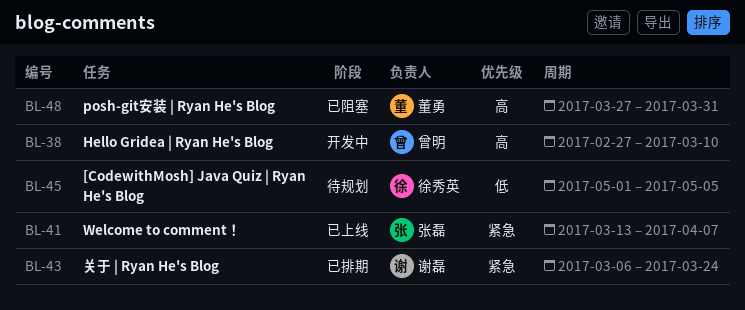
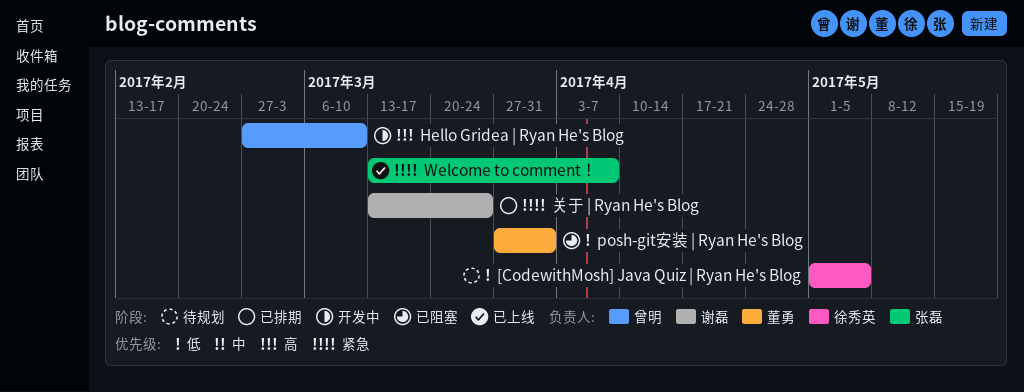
posh-git安装 | Ryan He's Blog, priority: 高 -> 低
关于 | Ryan He's Blog, start: Mar 6 -> Mar 13

